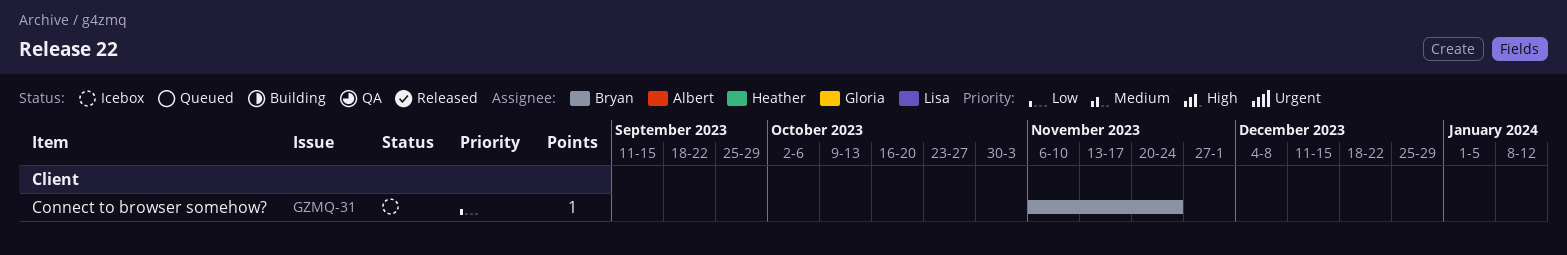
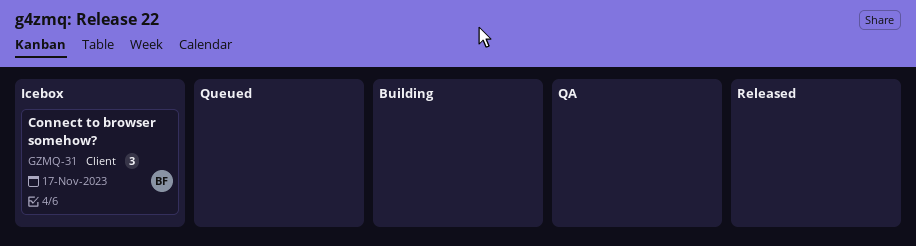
GZMQ-31, estimate: 1 -> 3
GZMQ-31, due: Nov 24 -> Nov 17

